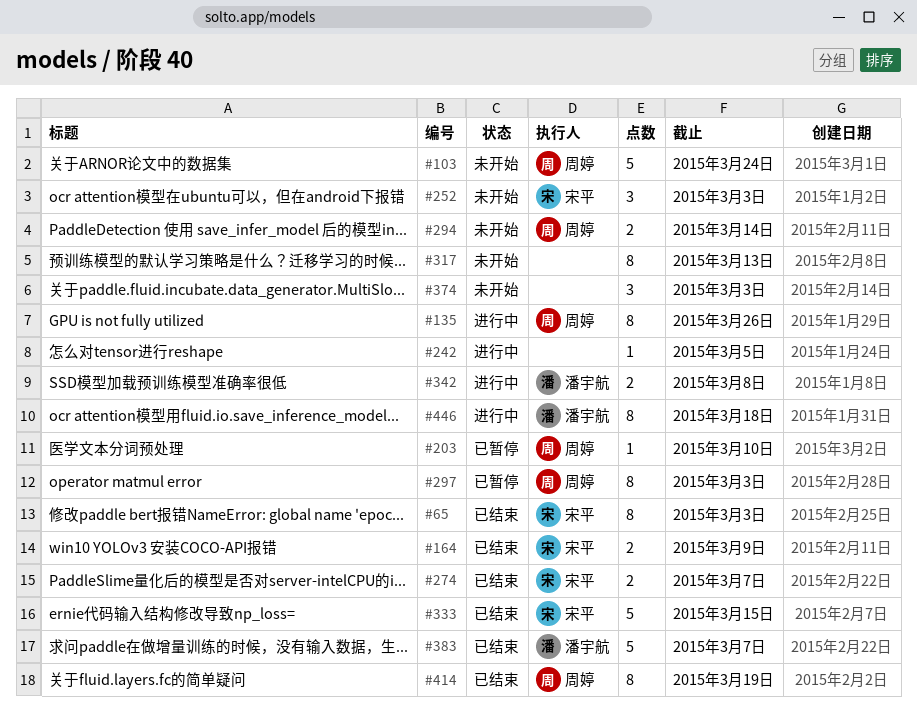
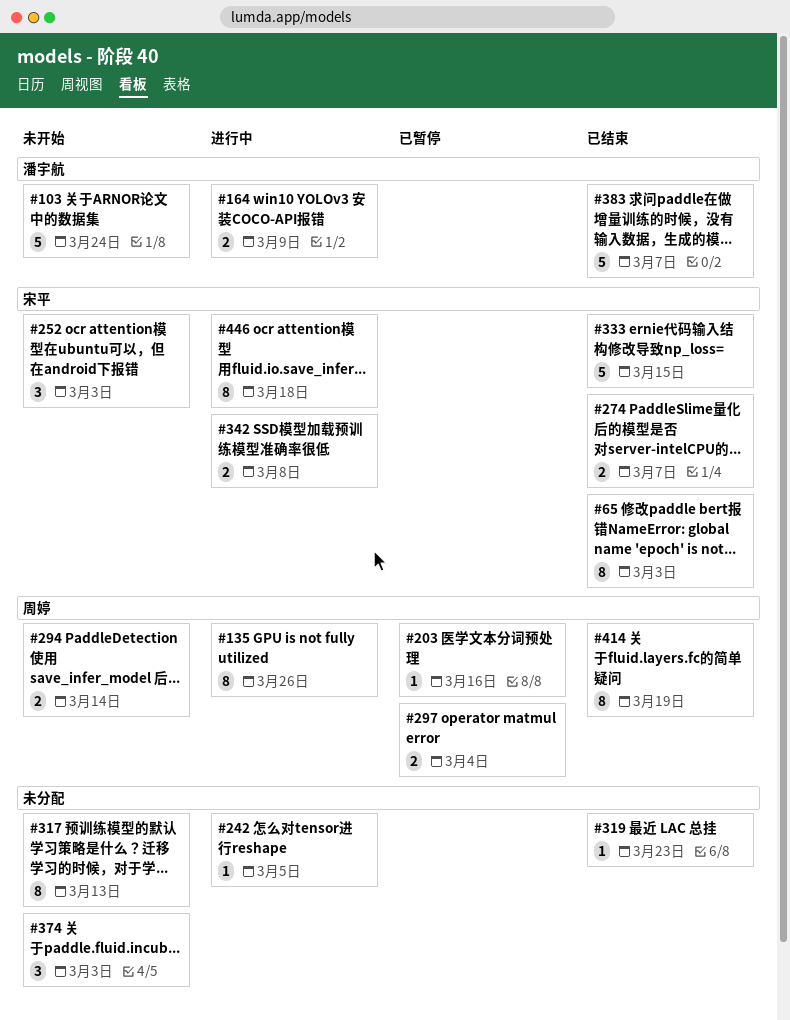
#103, owner: 周婷 -> 潘宇航
#164, status: 已结束 -> 进行中
#164, owner: 宋平 -> 潘宇航
#203, due: Mar 10 -> Mar 16
#297, estimate: 8 -> 2
#297, due: Mar 3 -> Mar 4
#319: none -> present
#342, owner: 潘宇航 -> 宋平
#446, owner: 潘宇航 -> 宋平

